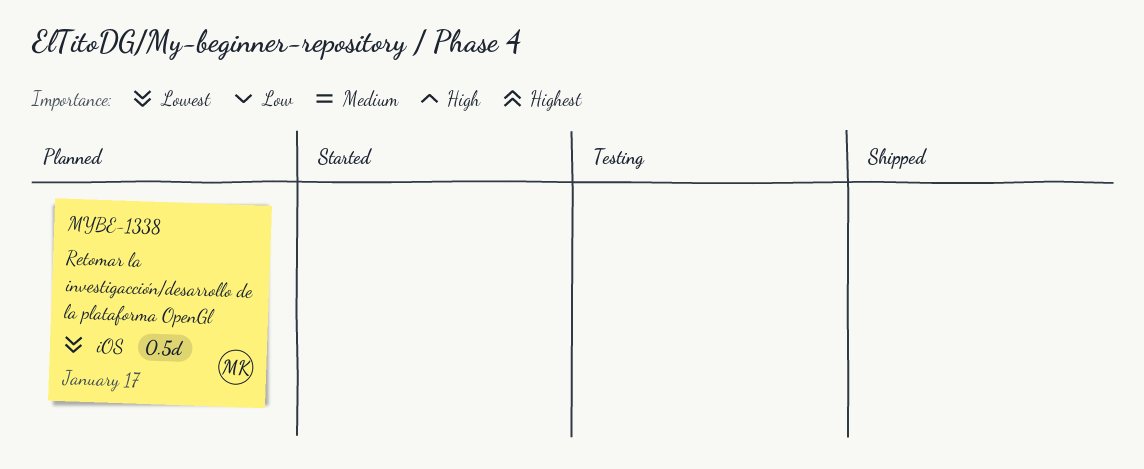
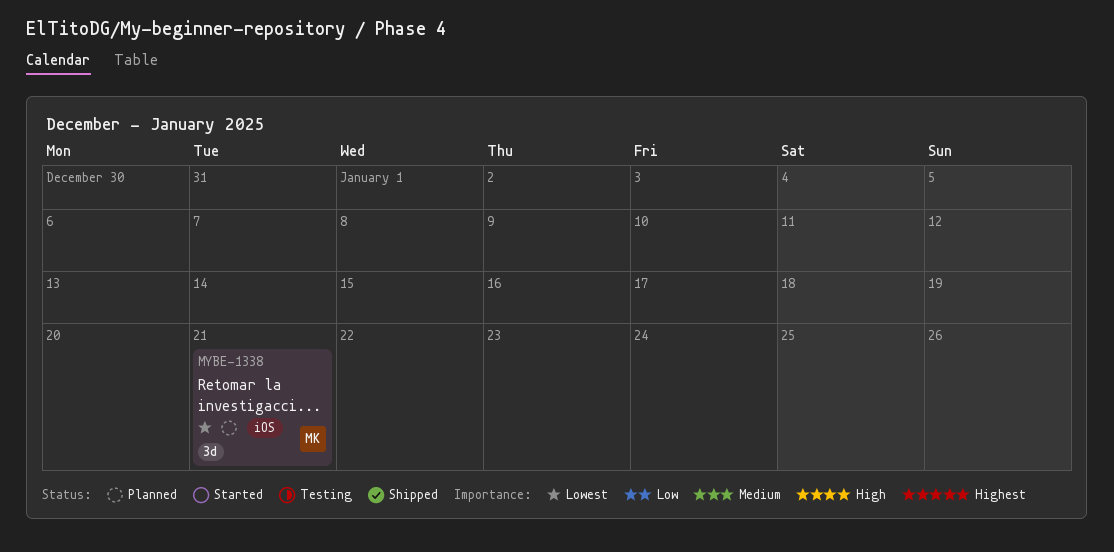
MYBE-1338, estimate: 0.5d -> 3d
MYBE-1338, due: Jan 17 -> Jan 21

